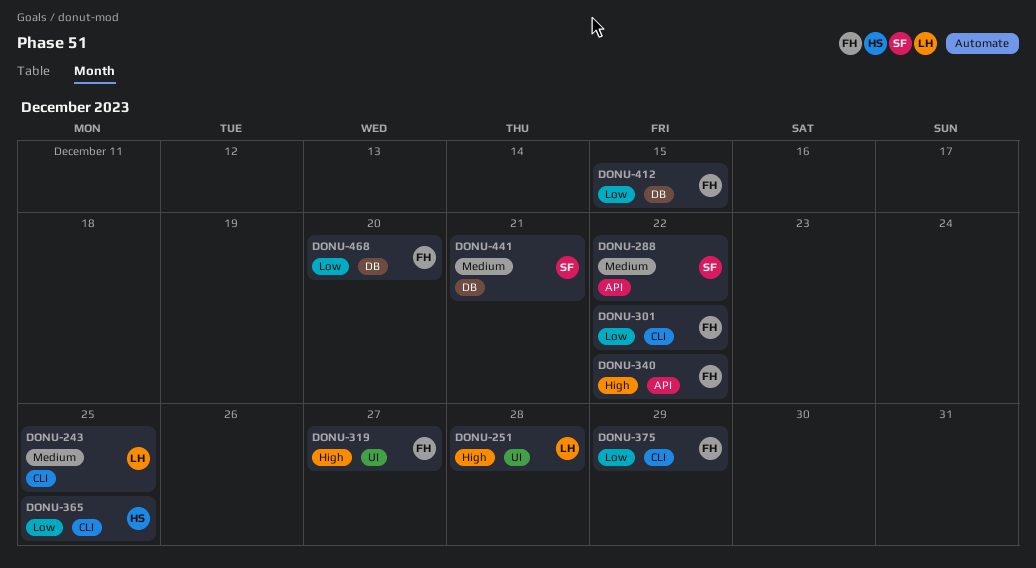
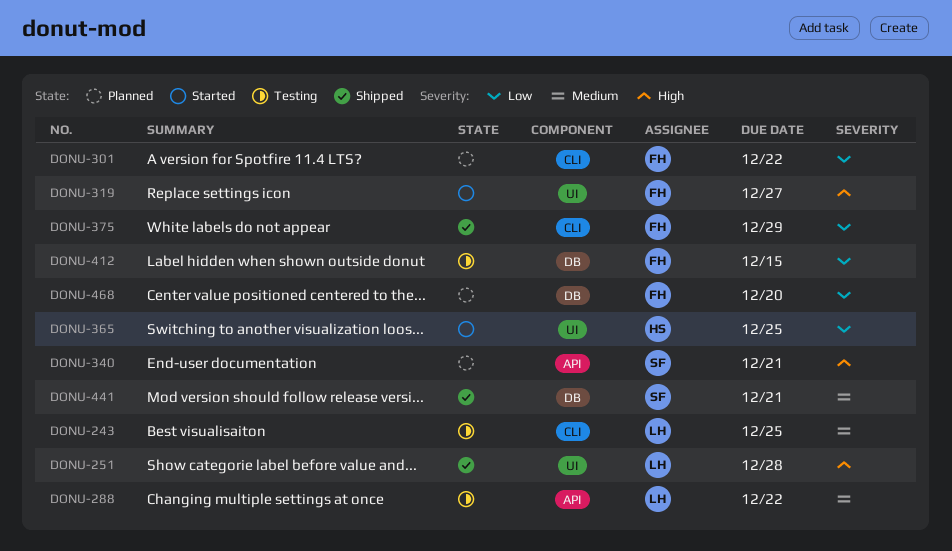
DONU-288, owner: SF -> LH
DONU-340, owner: FH -> SF
DONU-340, due: Dec 22 -> Dec 21
DONU-365, label: CLI -> UI

